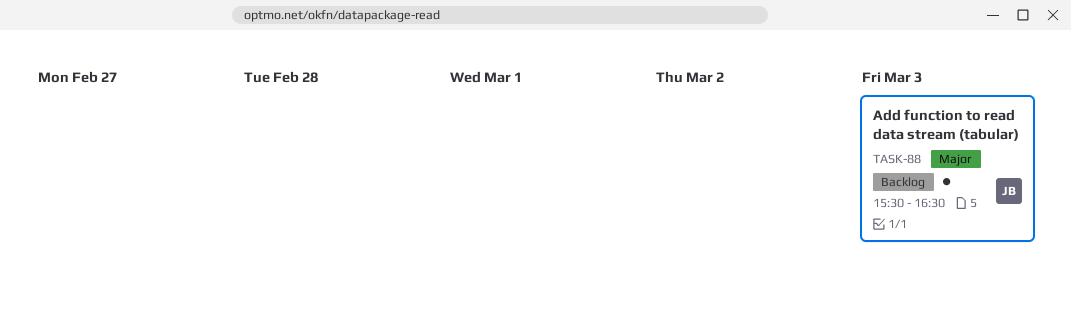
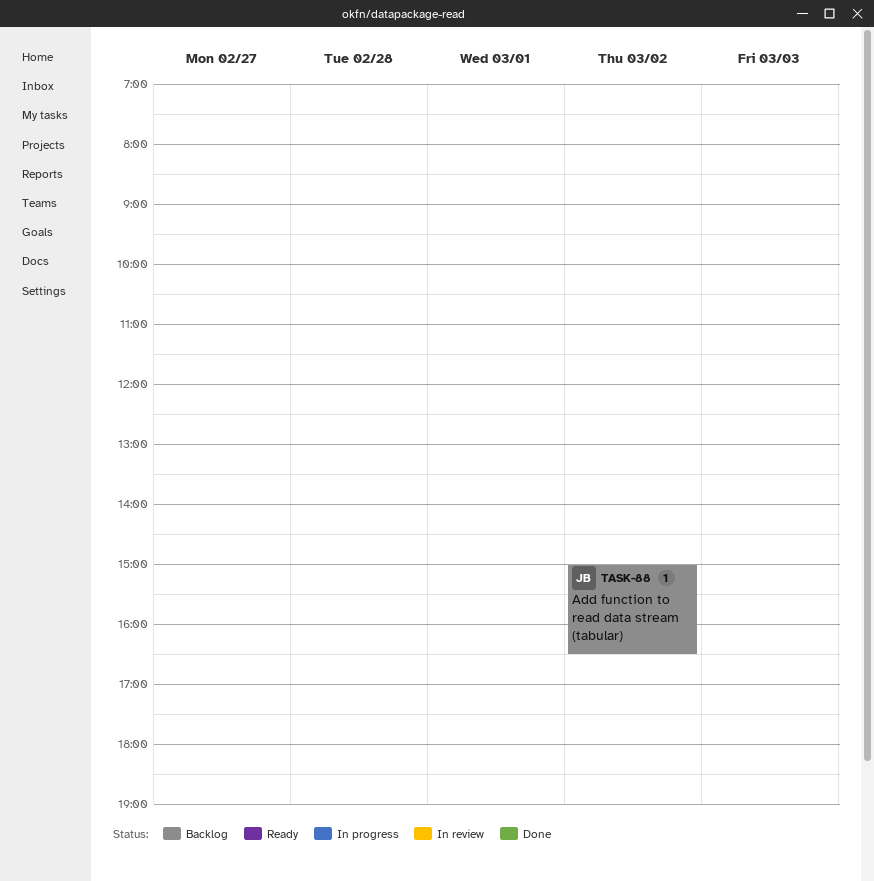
TASK-88, day: Mar 3 -> Mar 2
TASK-88, begins: 15:30 -> 15:00

